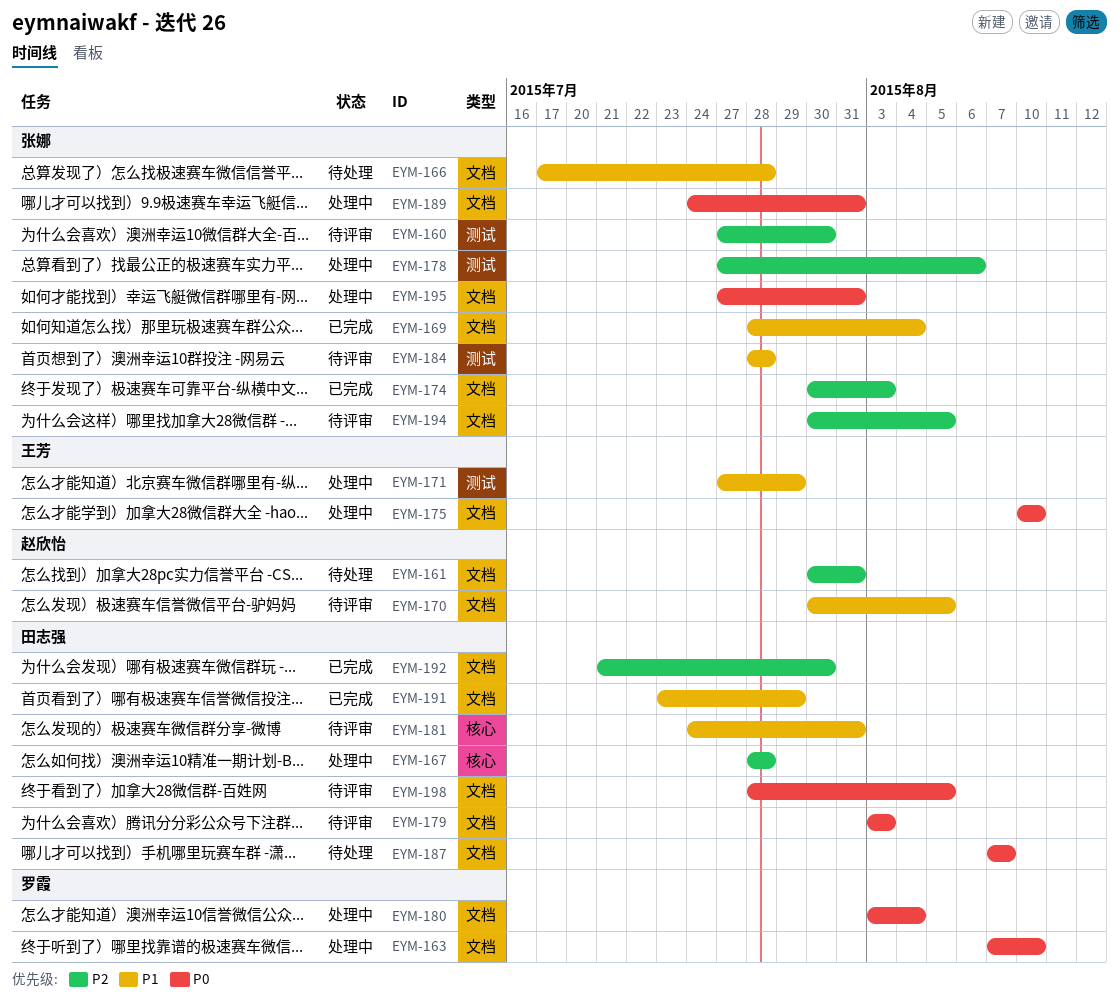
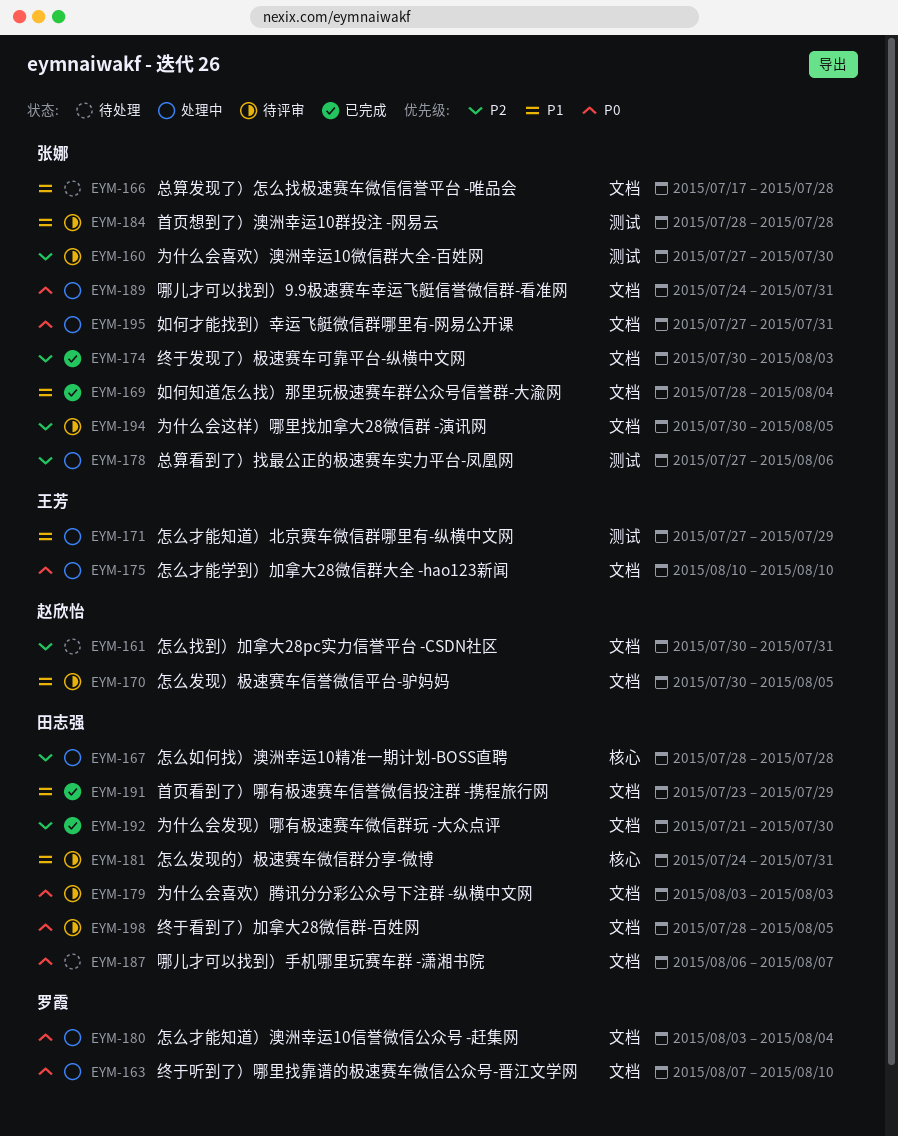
EYM-187, start: Aug 7 -> Aug 6

